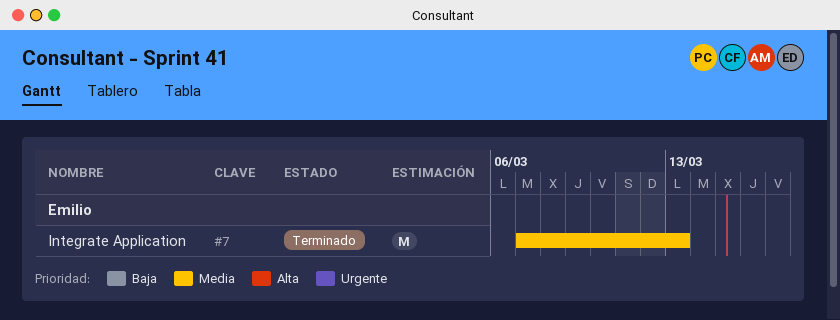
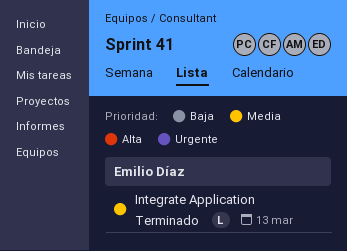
Integrate Application, estimate: M -> L

